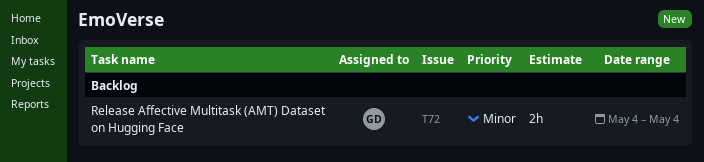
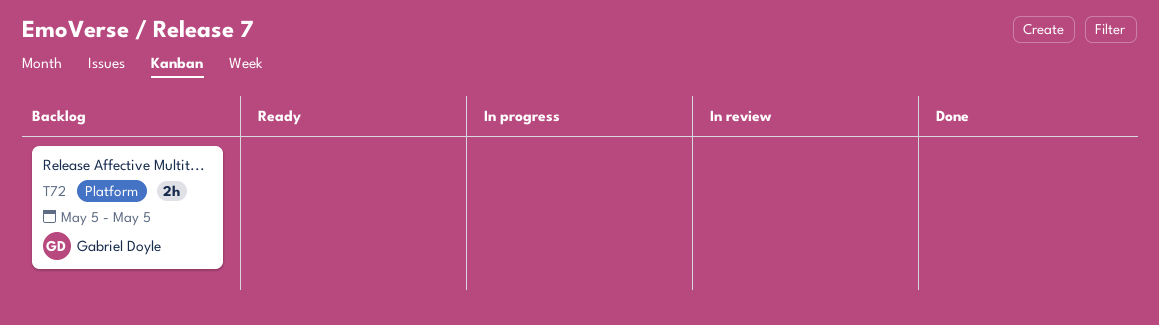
T72, start: May 4 -> May 5
T72, due: May 4 -> May 5

